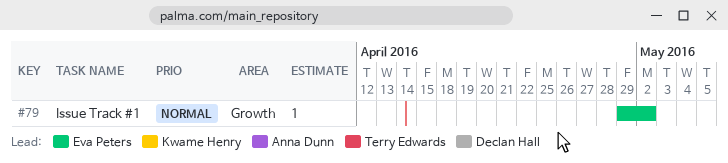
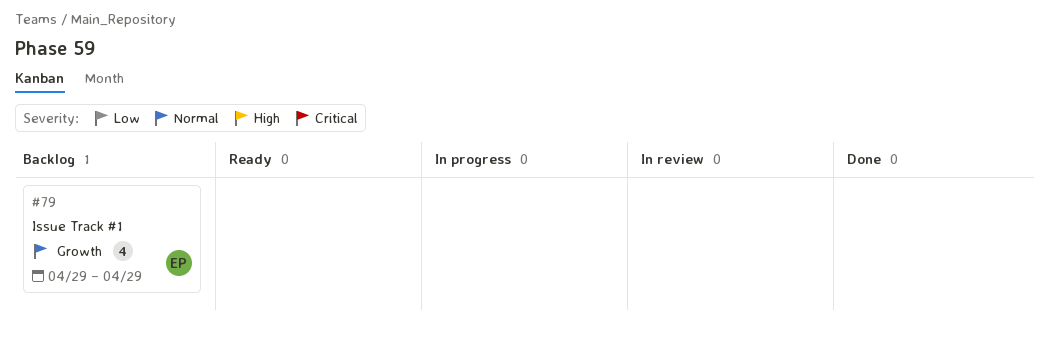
#79, estimate: 1 -> 4
#79, due: May 2 -> Apr 29

